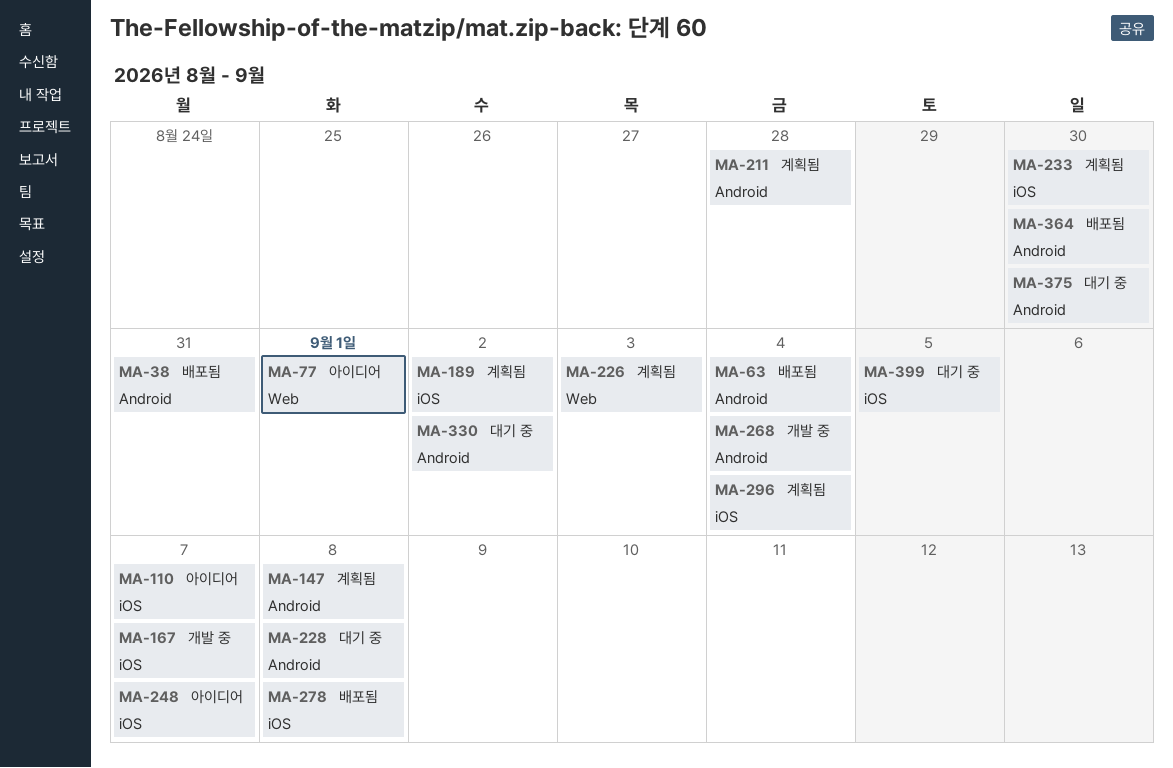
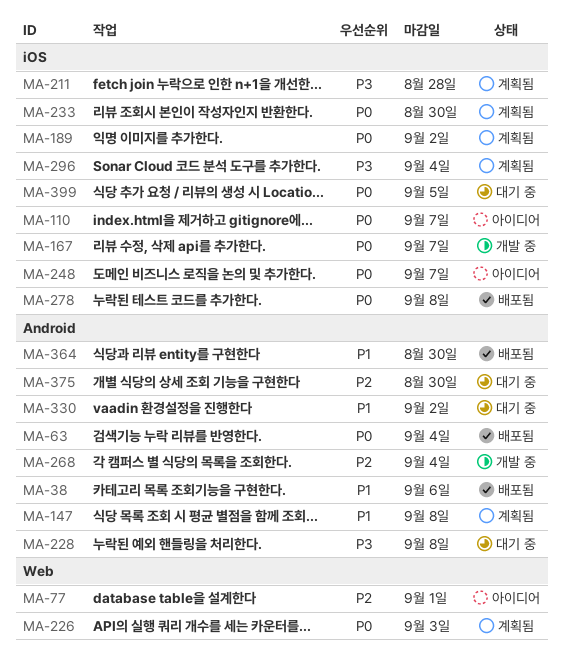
MA-38, due: Aug 31 -> Sep 6
MA-211, label: Android -> iOS

